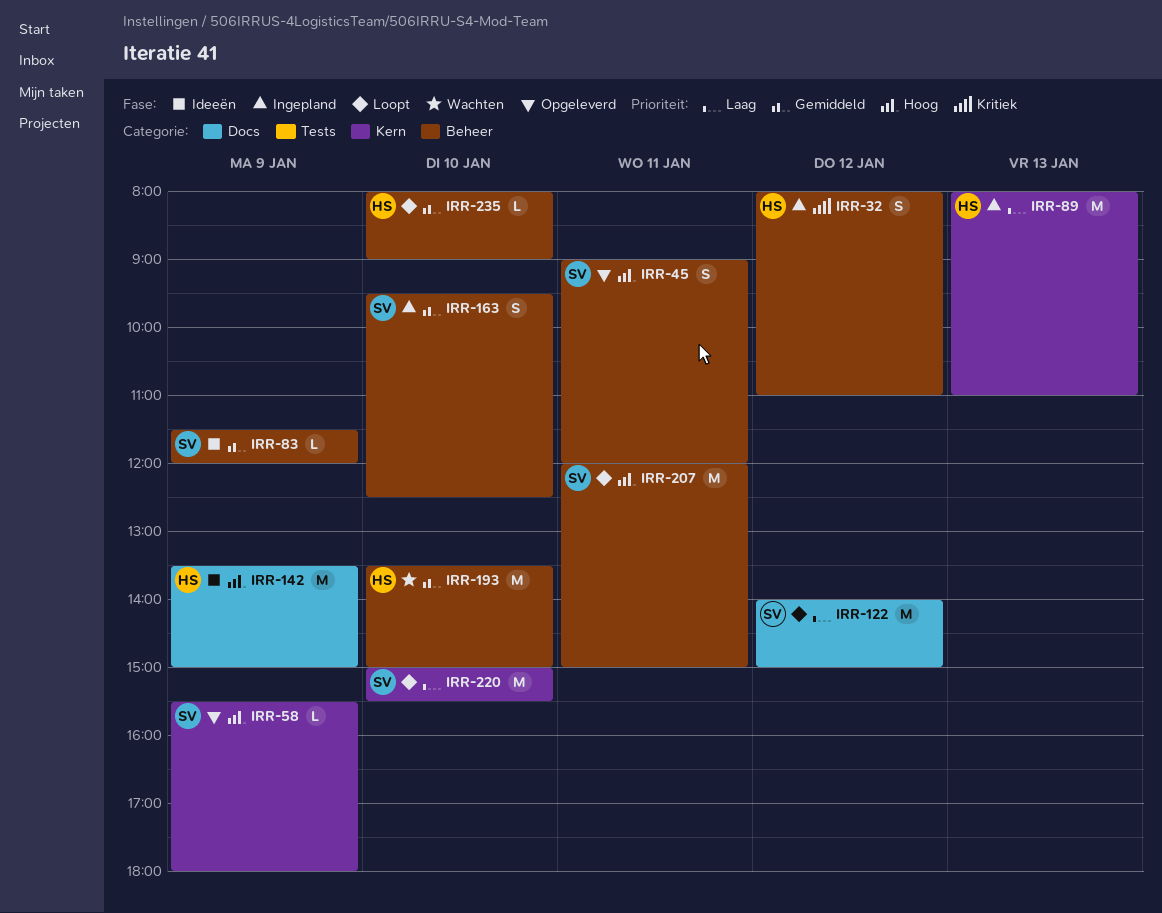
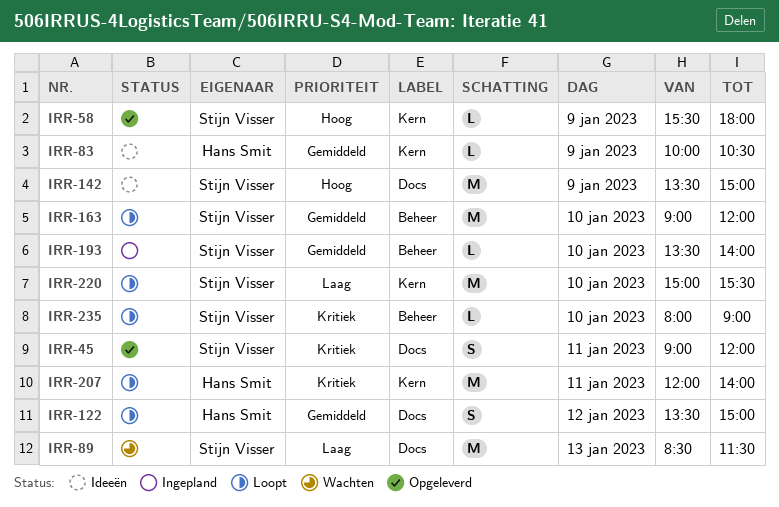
IRR-32: present -> none
IRR-45, priority: Hoog -> Kritiek
IRR-45, label: Beheer -> Docs
IRR-83, owner: Stijn Visser -> Hans Smit
IRR-83, label: Beheer -> Kern
IRR-83, begins: 11:30 -> 10:00
IRR-83, ends: 12:00 -> 10:30
IRR-89, status: Ingepland -> Wachten
IRR-89, owner: Hans Smit -> Stijn Visser
IRR-89, label: Kern -> Docs
IRR-89, begins: 08:00 -> 08:30
IRR-89, ends: 11:00 -> 11:30
IRR-122, owner: Stijn Visser -> Hans Smit
IRR-122, priority: Laag -> Gemiddeld
IRR-122, estimate: M -> S
IRR-122, begins: 14:00 -> 13:30
IRR-142, owner: Hans Smit -> Stijn Visser
IRR-163, status: Ingepland -> Loopt
IRR-163, estimate: S -> M
IRR-163, begins: 09:30 -> 09:00
IRR-163, ends: 12:30 -> 12:00
IRR-193, status: Wachten -> Ingepland
IRR-193, owner: Hans Smit -> Stijn Visser
IRR-193, estimate: M -> L
IRR-193, ends: 15:00 -> 14:00
IRR-207, owner: Stijn Visser -> Hans Smit
IRR-207, priority: Hoog -> Kritiek
IRR-207, label: Beheer -> Kern
IRR-207, ends: 15:00 -> 14:00
IRR-235, owner: Hans Smit -> Stijn Visser
IRR-235, priority: Gemiddeld -> Kritiek

